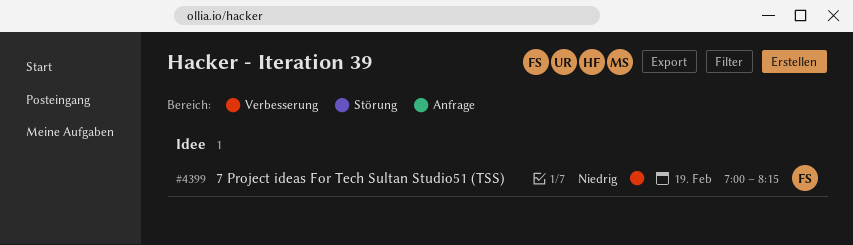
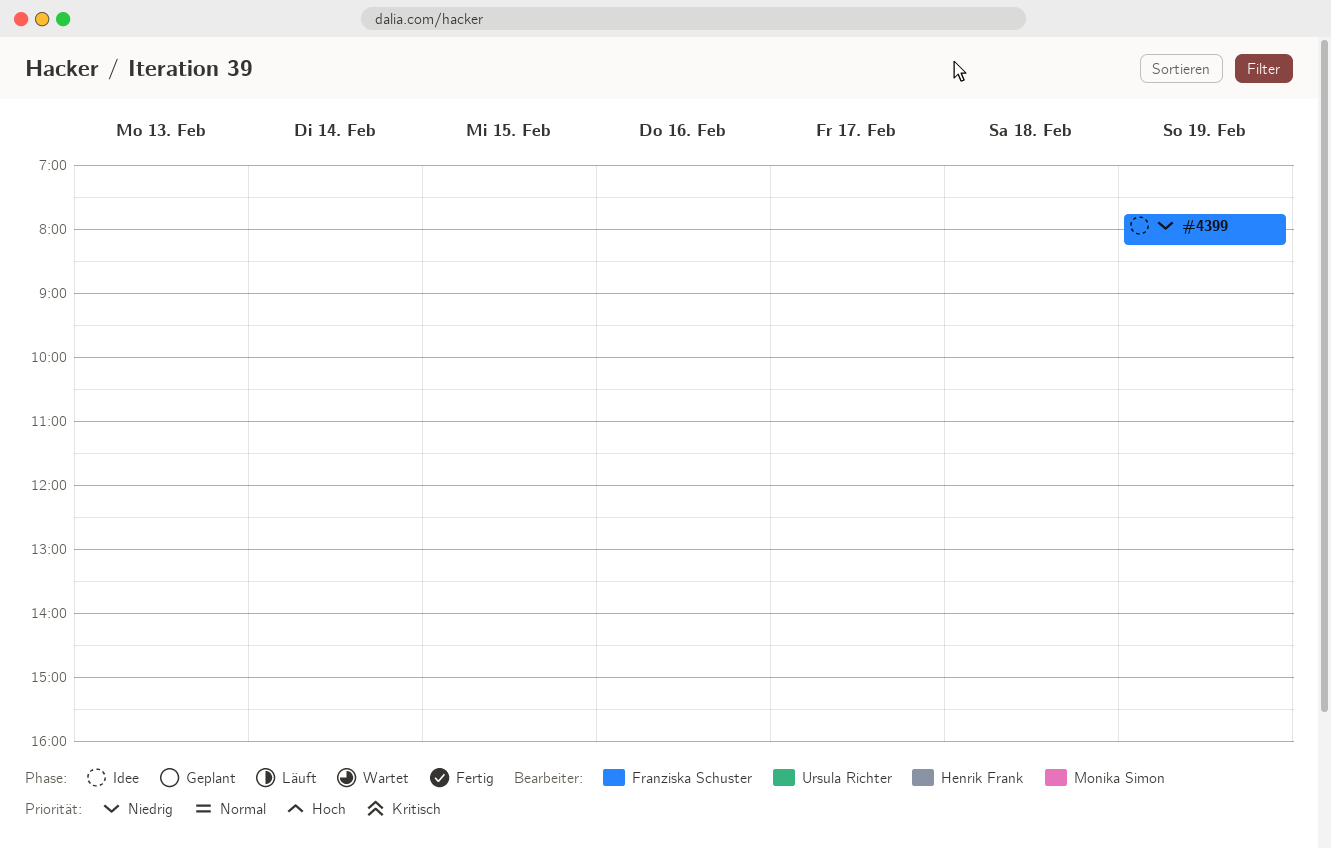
#4399, begins: 07:00 -> 07:45

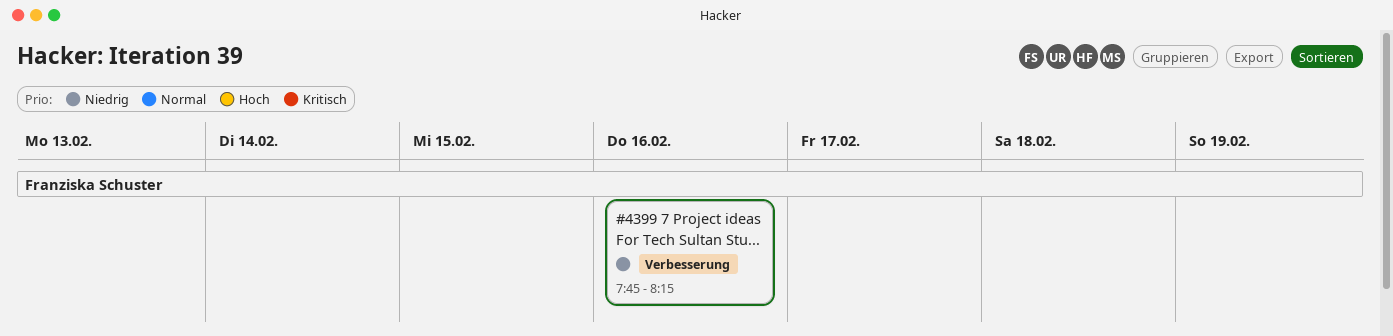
#4399, day: Feb 19 -> Feb 16

